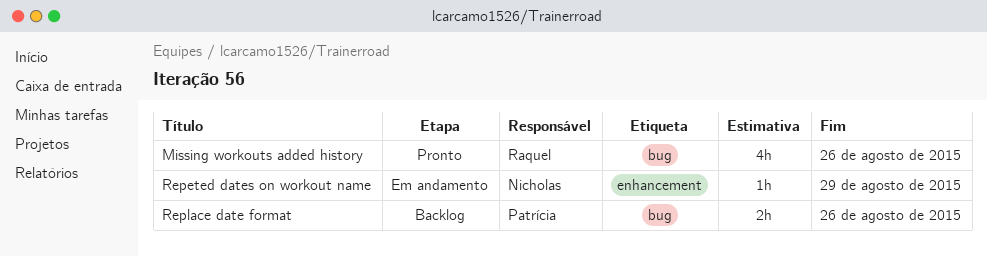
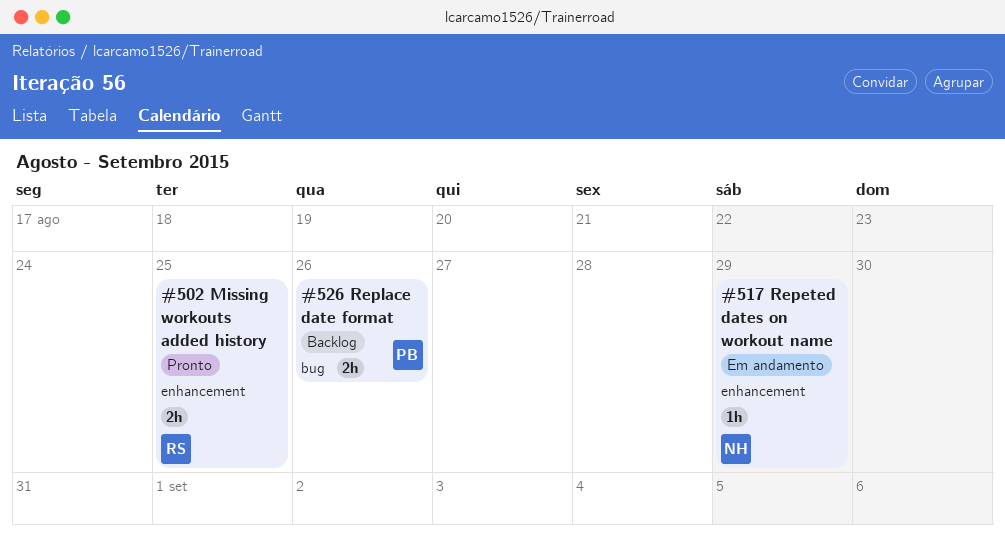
Missing workouts added history, label: bug -> enhancement
Missing workouts added history, estimate: 4h -> 2h
Missing workouts added history, due: Aug 26 -> Aug 25

